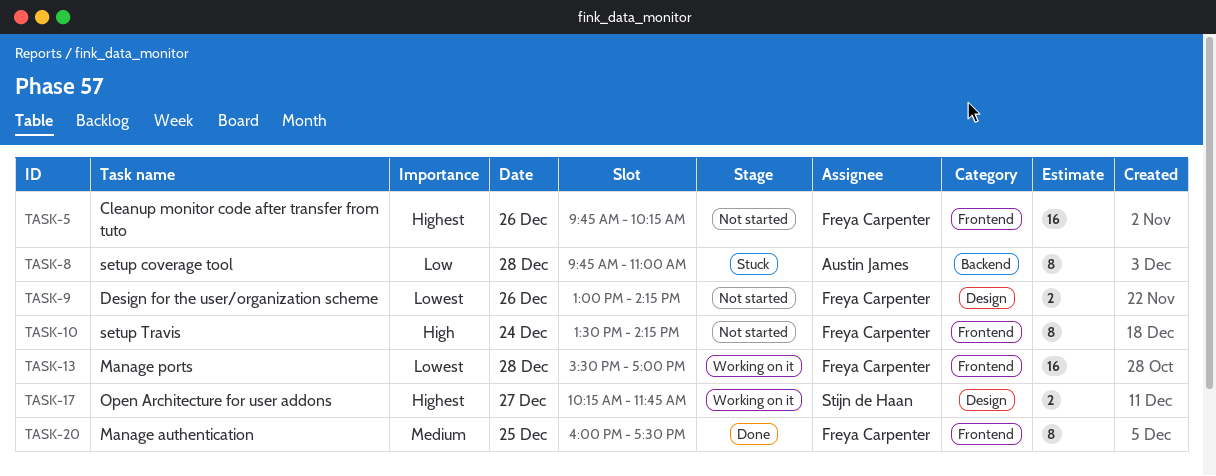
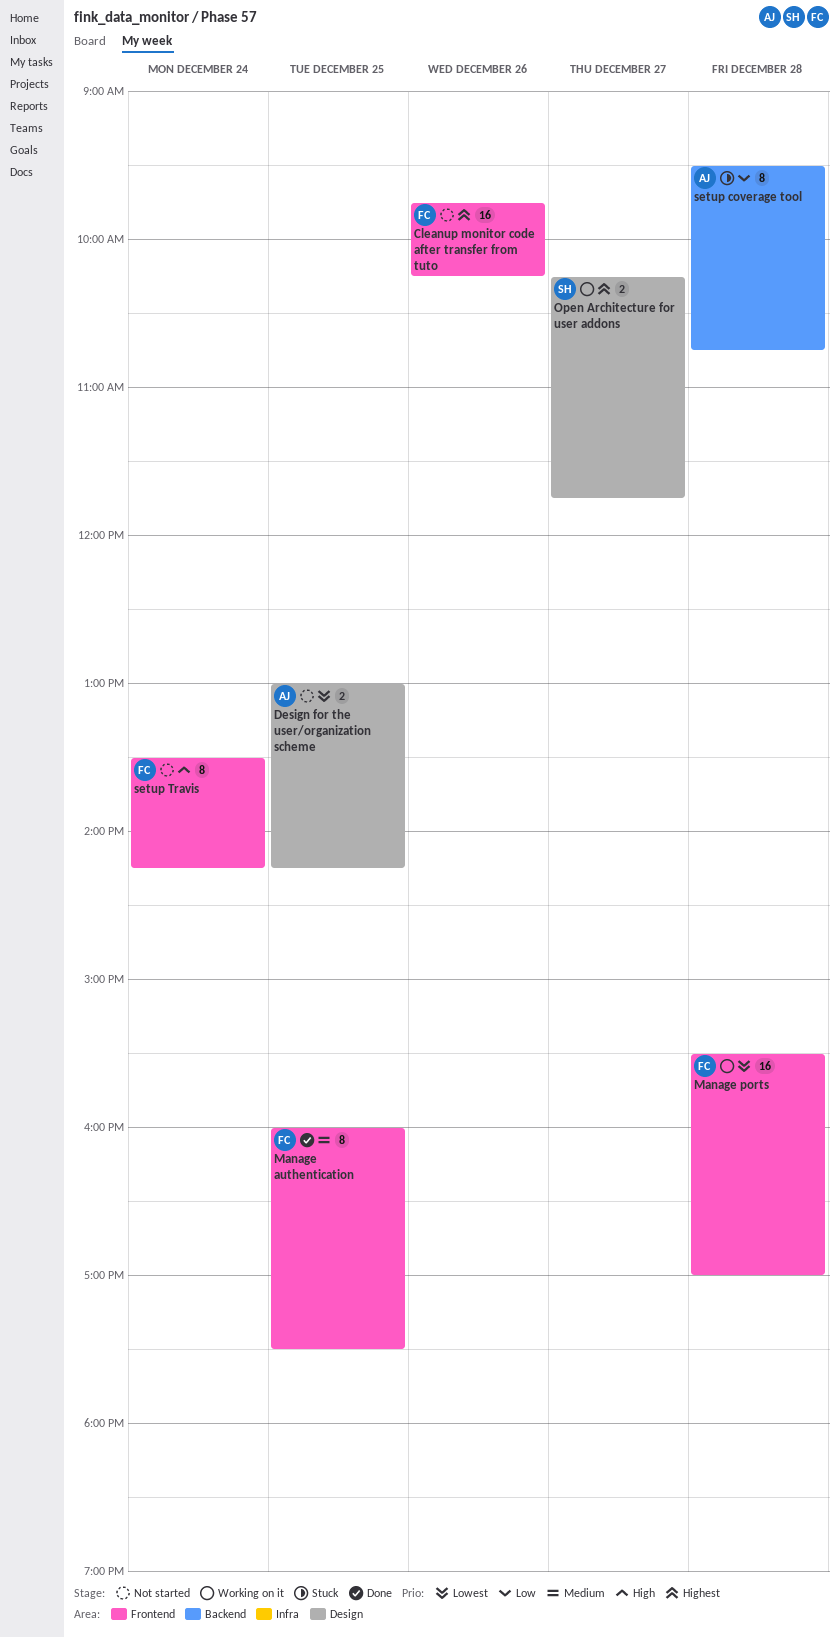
Design for the user/organization scheme, owner: Freya Carpenter -> Austin James
Design for the user/organization scheme, day: Dec 26 -> Dec 25
setup coverage tool, begins: 09:45 -> 09:30
setup coverage tool, ends: 11:00 -> 10:45

